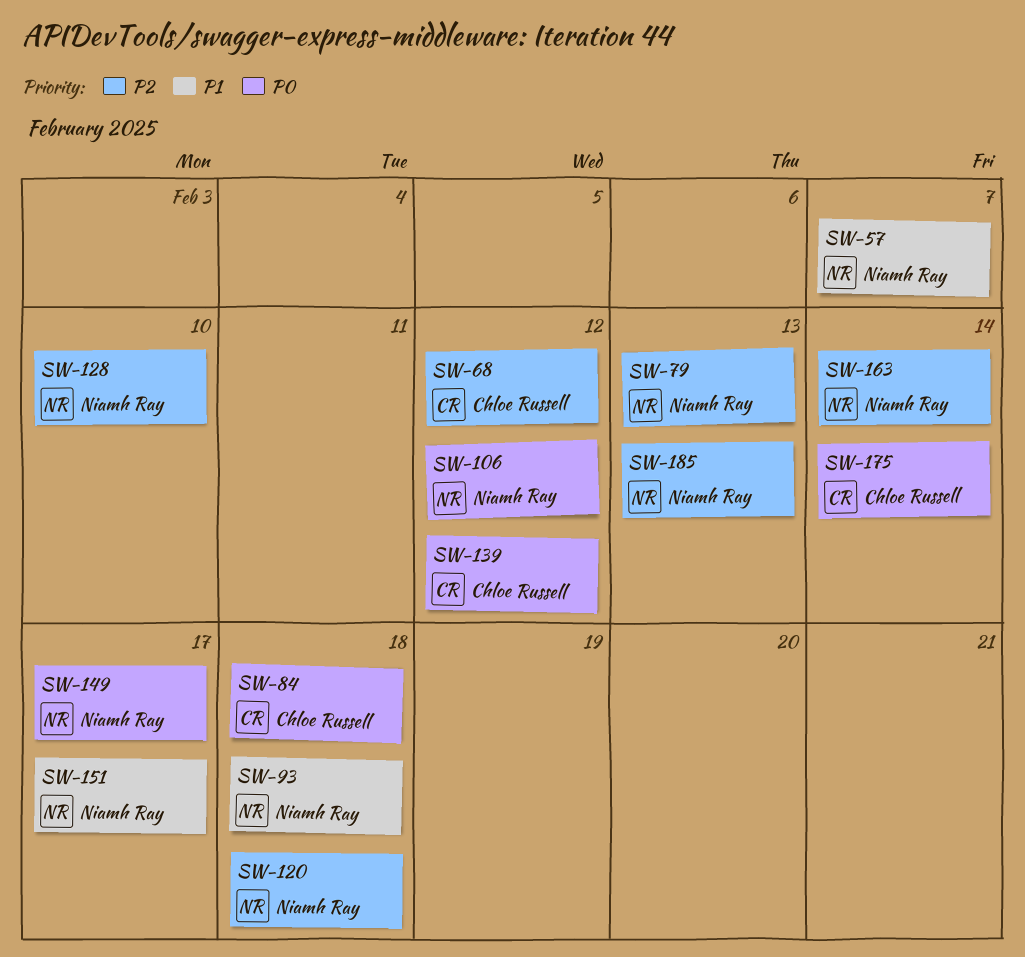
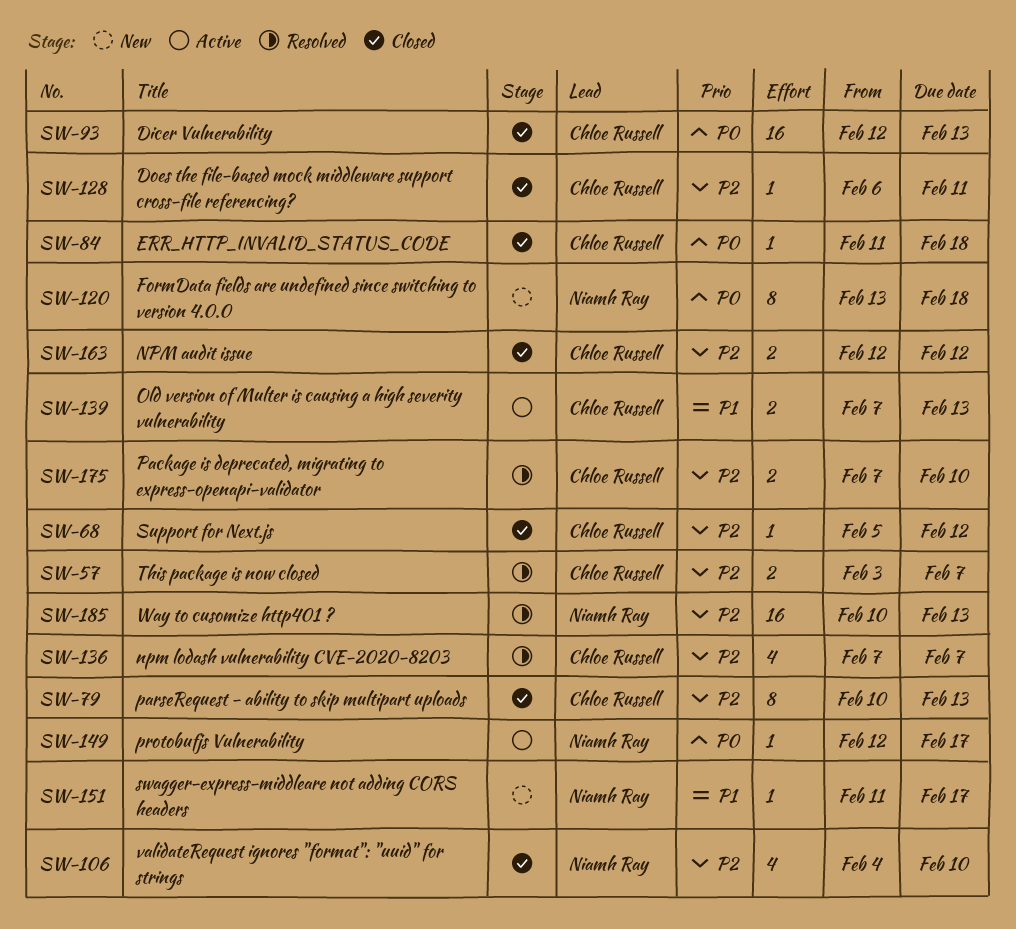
SW-57, owner: Niamh Ray -> Chloe Russell
SW-57, priority: P1 -> P2
SW-79, owner: Niamh Ray -> Chloe Russell
SW-93, owner: Niamh Ray -> Chloe Russell
SW-93, priority: P1 -> P0
SW-93, due: Feb 18 -> Feb 13
SW-106, priority: P0 -> P2
SW-106, due: Feb 12 -> Feb 10
SW-120, priority: P2 -> P0
SW-128, owner: Niamh Ray -> Chloe Russell
SW-128, due: Feb 10 -> Feb 11
SW-136: none -> present
SW-139, priority: P0 -> P1
SW-139, due: Feb 12 -> Feb 13
SW-163, owner: Niamh Ray -> Chloe Russell
SW-163, due: Feb 14 -> Feb 12
SW-175, priority: P0 -> P2
SW-175, due: Feb 14 -> Feb 10

